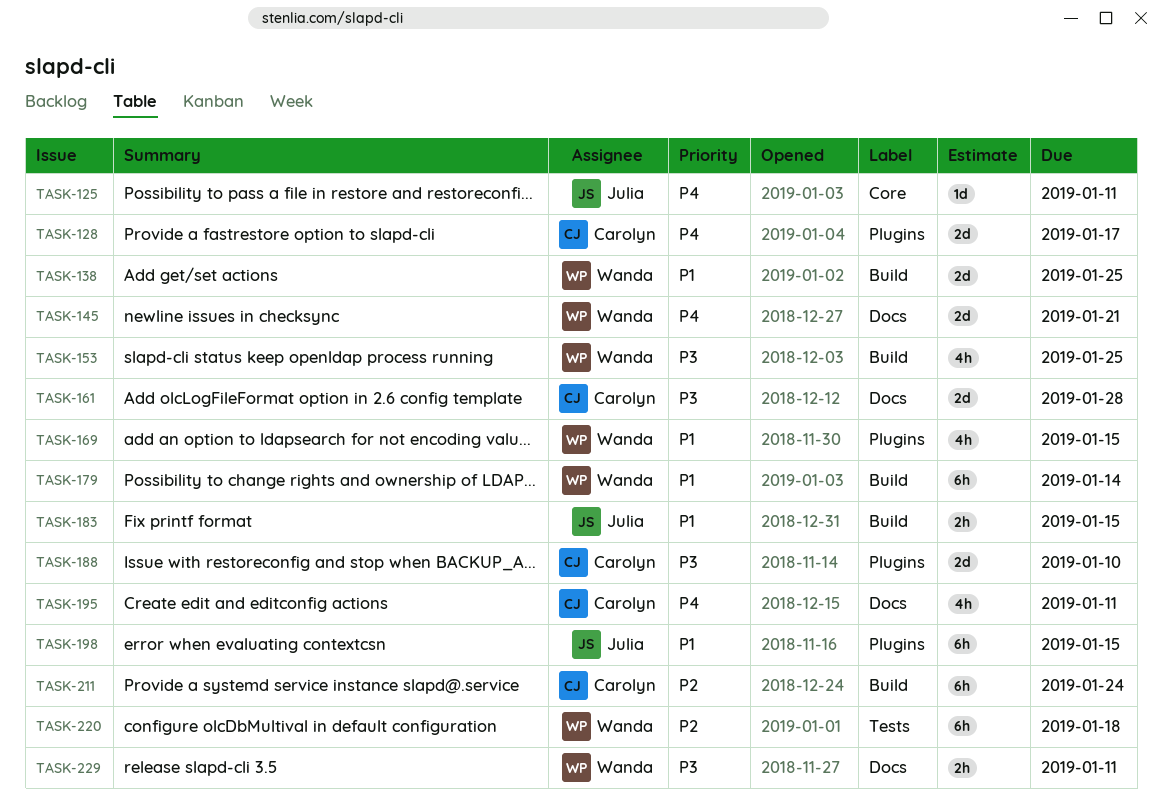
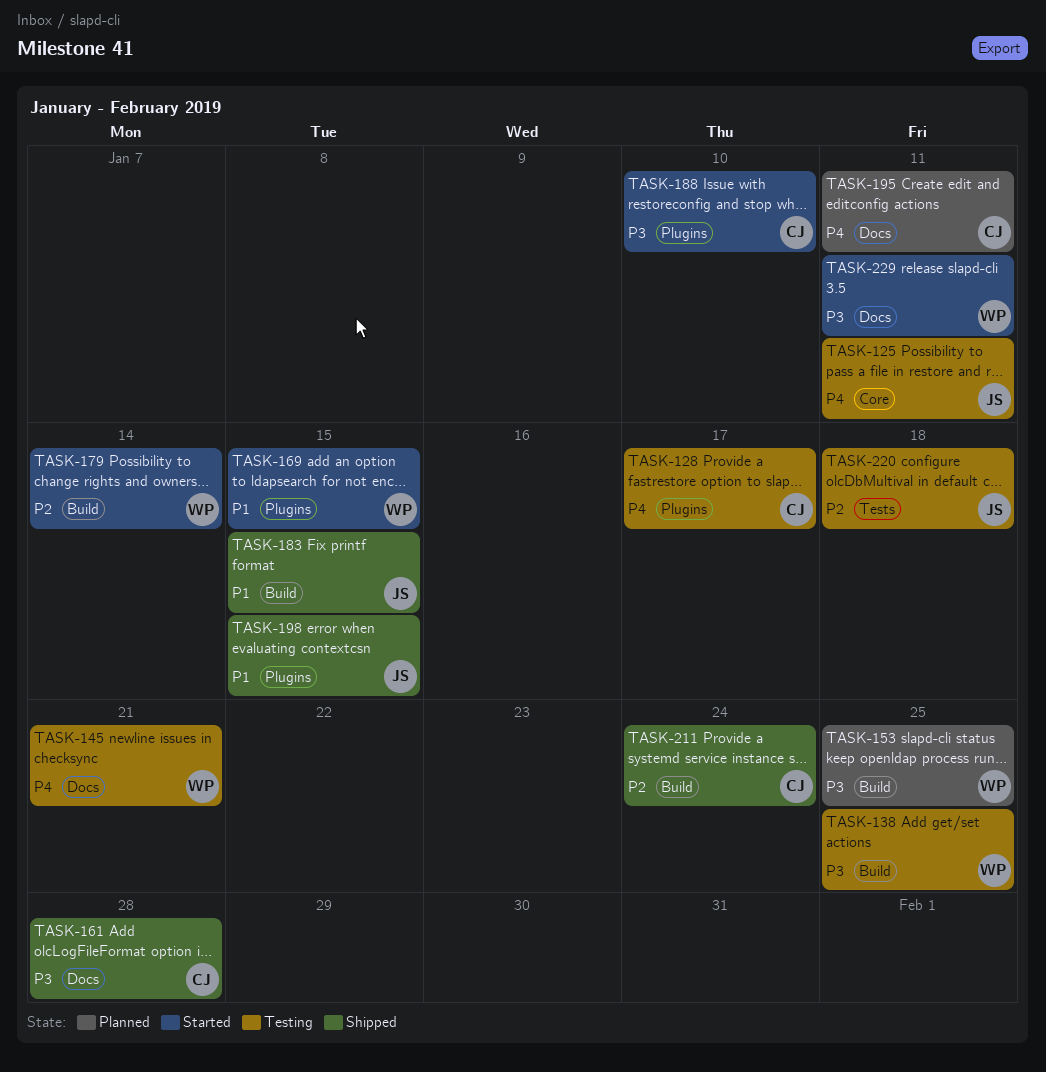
TASK-138, priority: P1 -> P3
TASK-179, priority: P1 -> P2
TASK-220, owner: Wanda -> Julia

